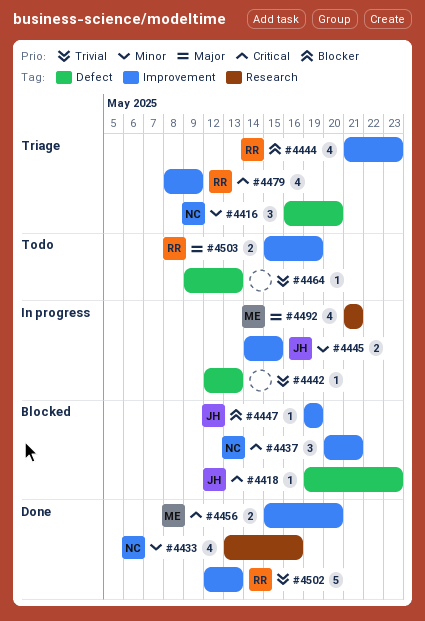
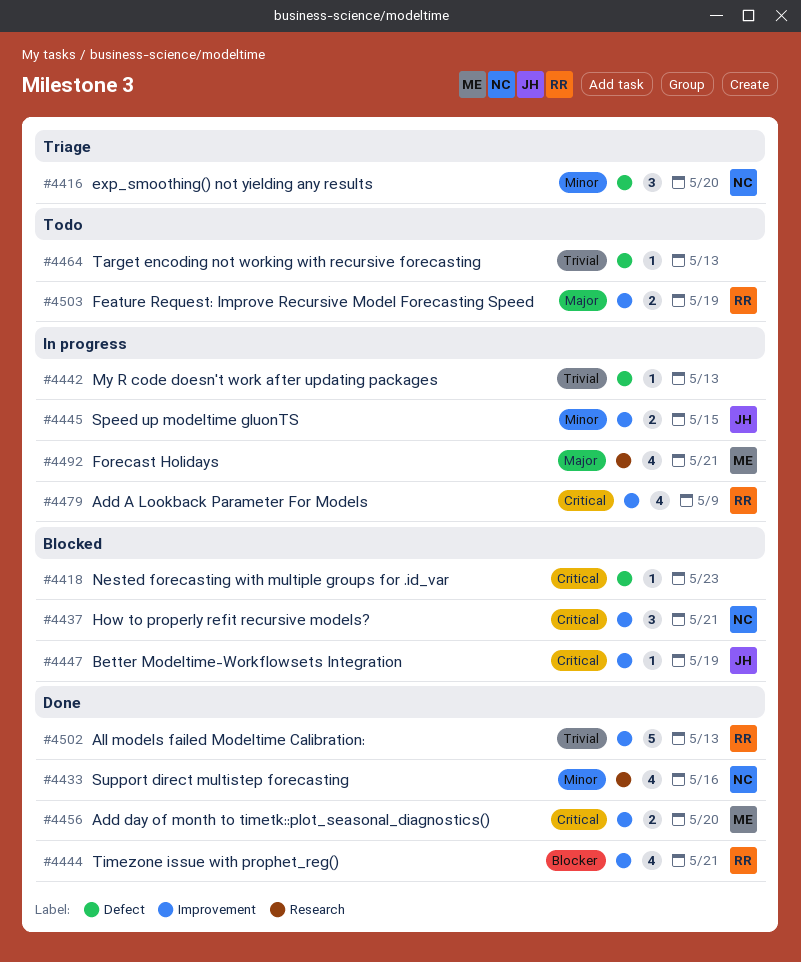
#4418, owner: JH -> none
#4444, status: Triage -> Done
#4444, due: May 23 -> May 21
#4447, priority: Blocker -> Critical
#4479, status: Triage -> In progress

